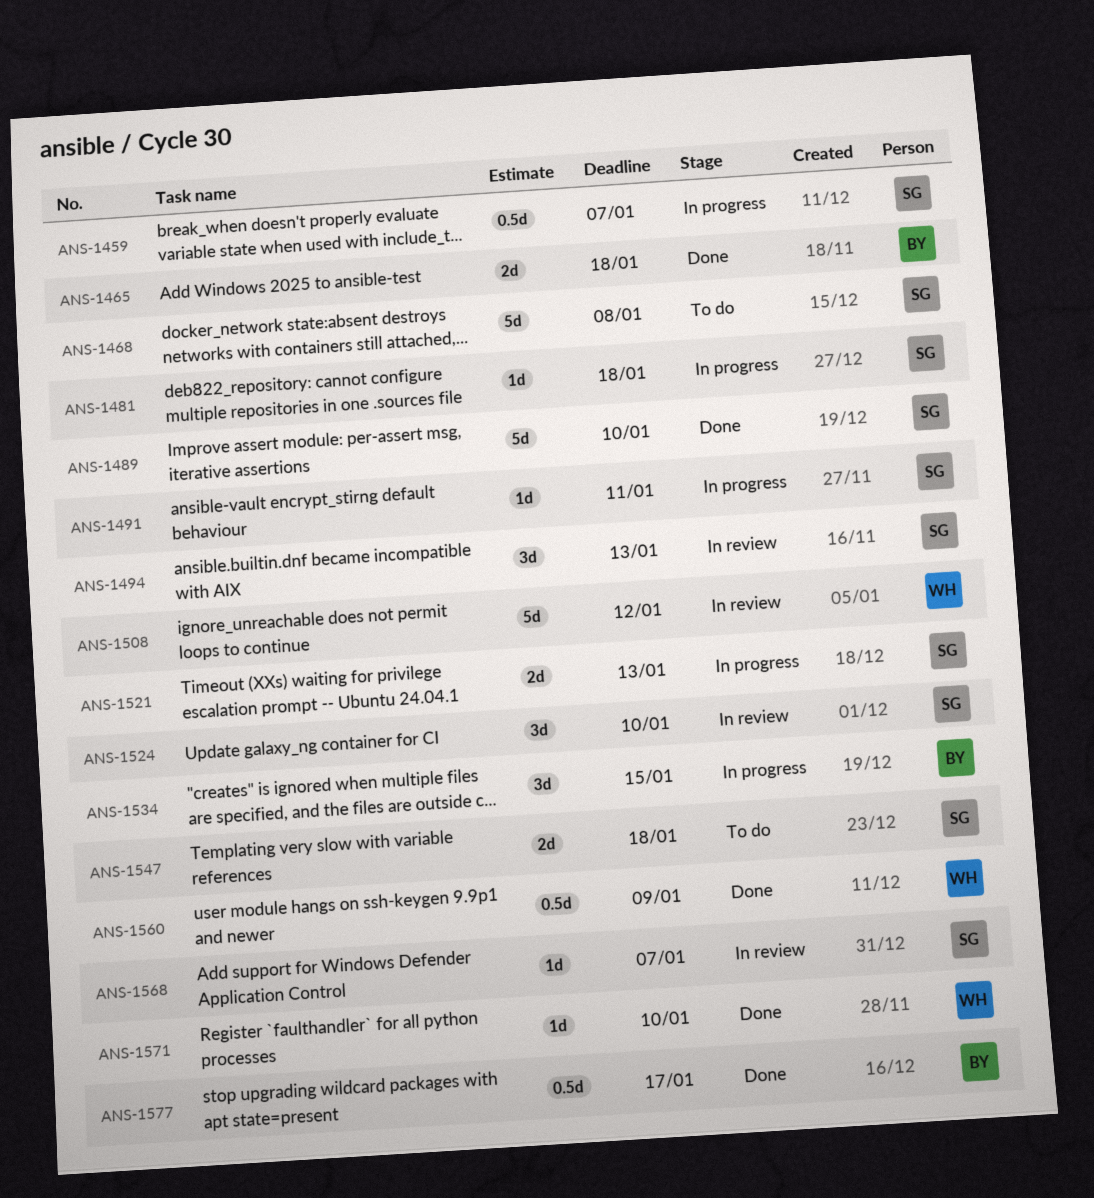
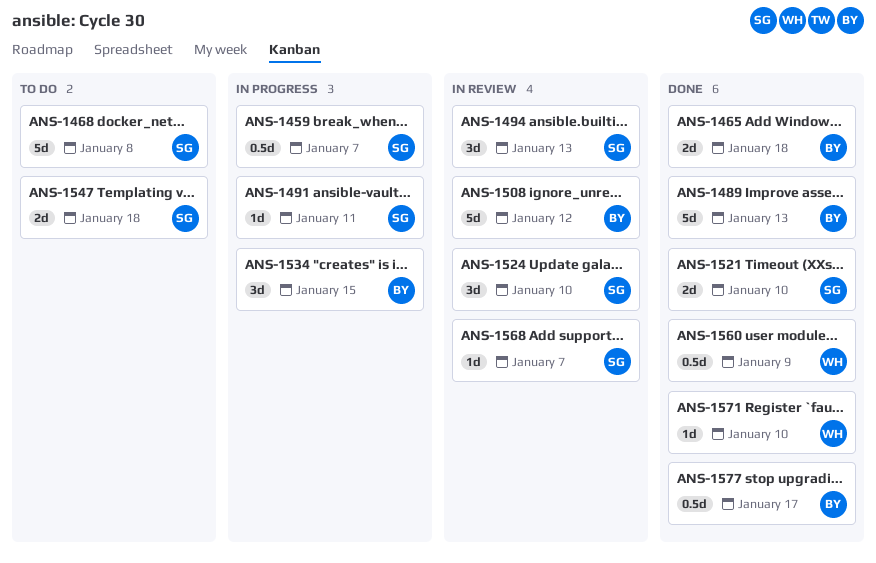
ANS-1481: present -> none
ANS-1489, owner: SG -> BY
ANS-1489, due: Jan 10 -> Jan 13
ANS-1508, owner: WH -> BY
ANS-1521, status: In progress -> Done
ANS-1521, due: Jan 13 -> Jan 10

